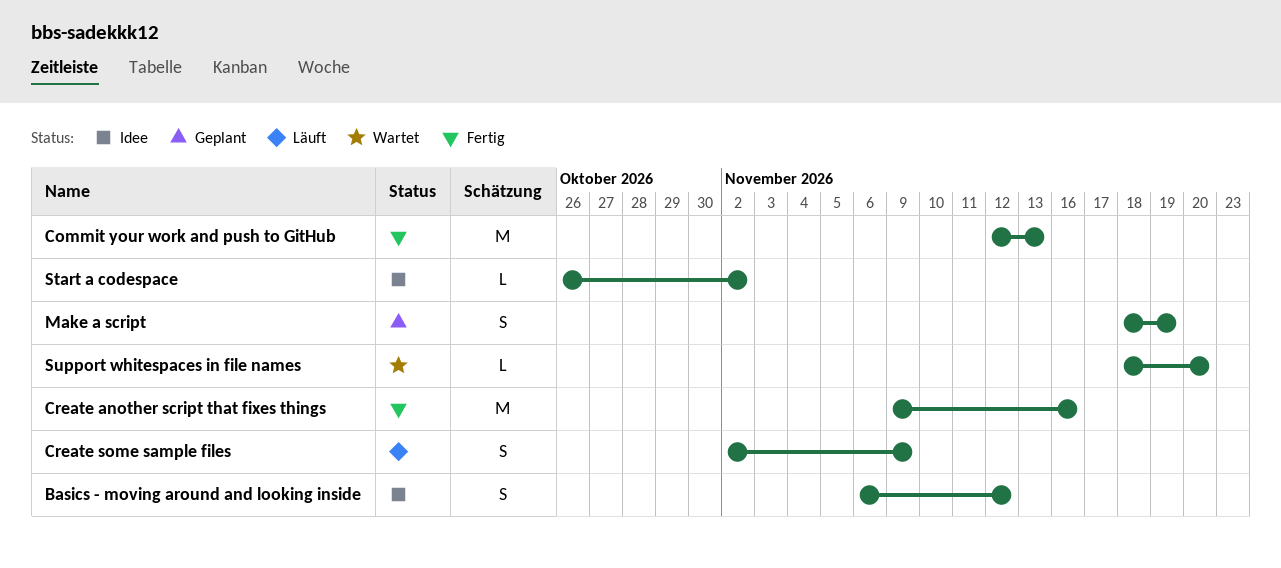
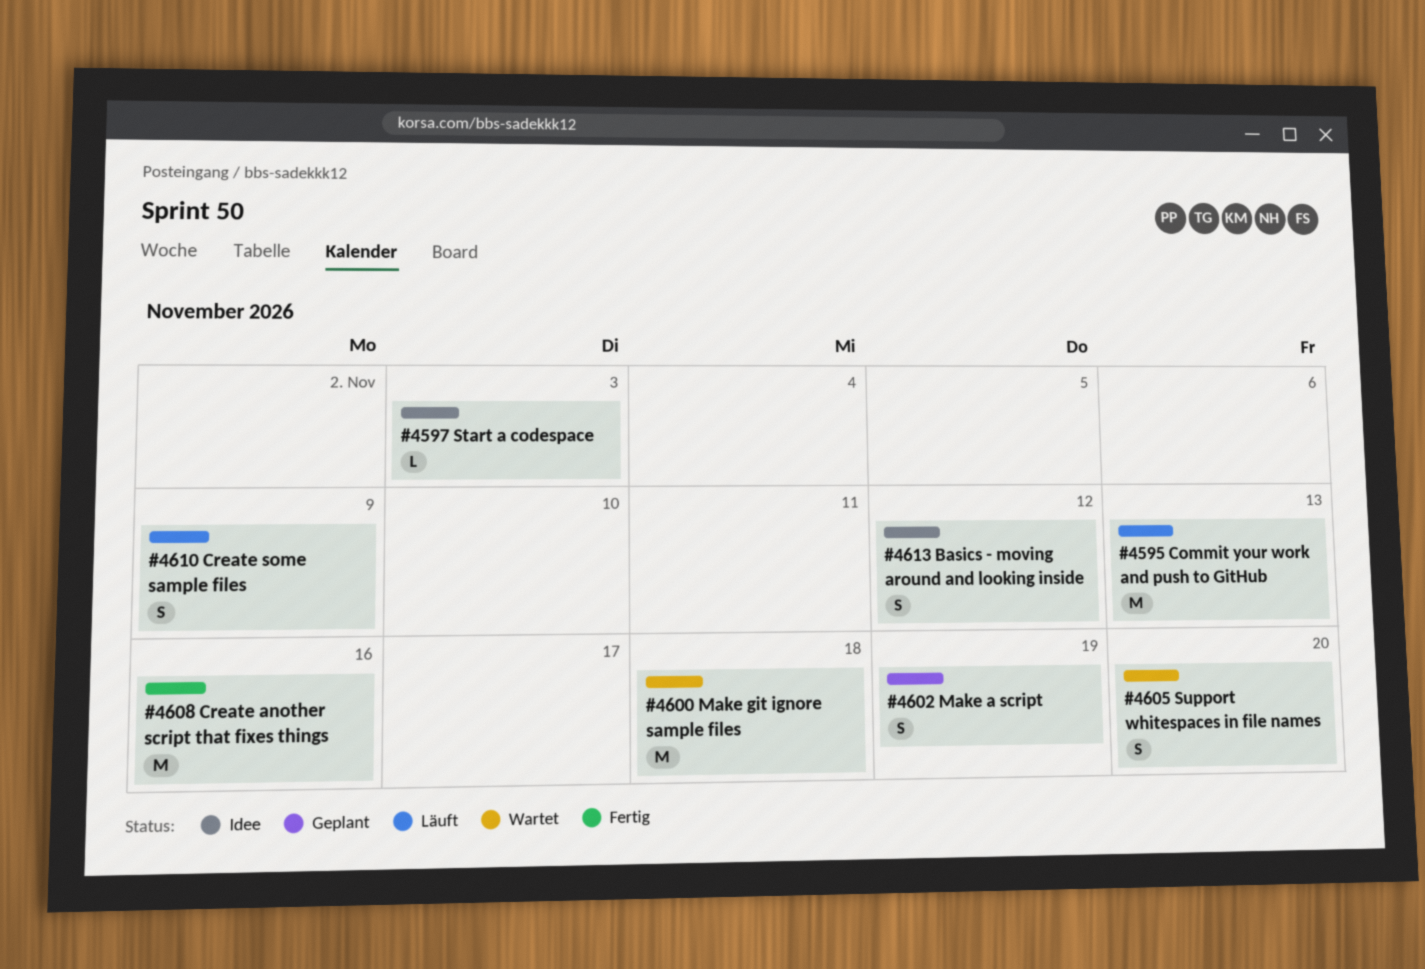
Commit your work and push to GitHub, status: Fertig -> Läuft
Make git ignore sample files: none -> present
Start a codespace, due: Nov 2 -> Nov 3
Support whitespaces in file names, estimate: L -> S

